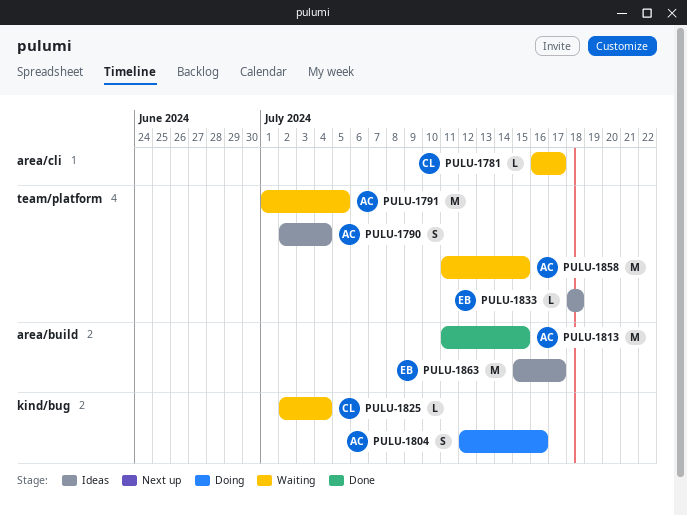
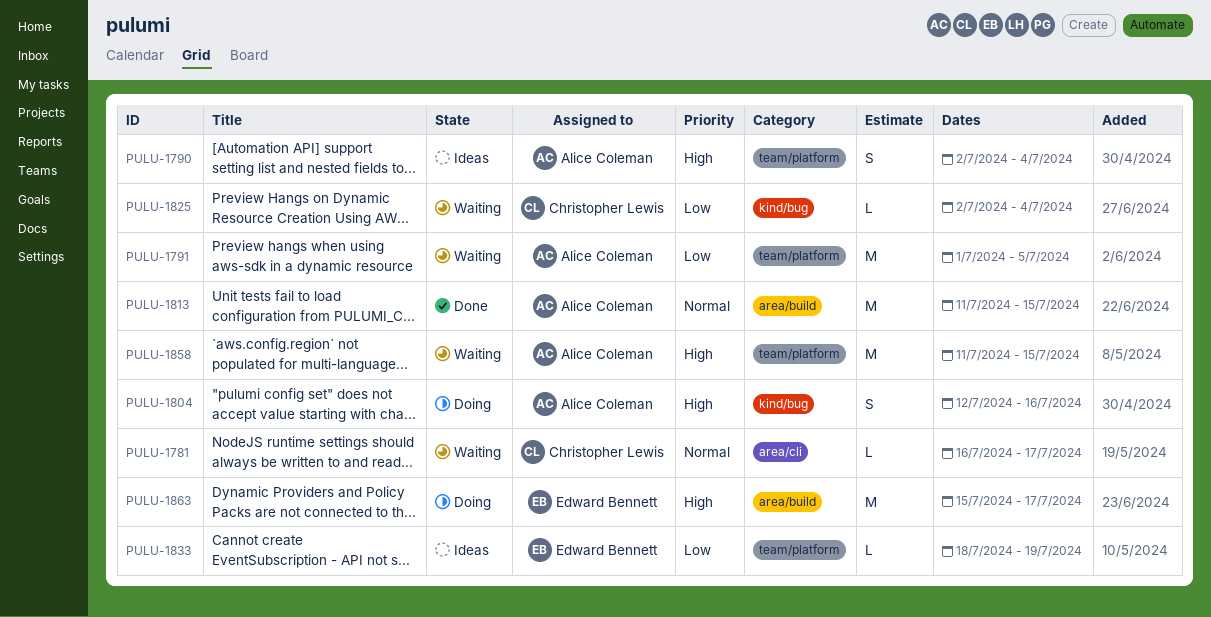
PULU-1833, due: Jul 18 -> Jul 19
PULU-1863, status: Ideas -> Doing

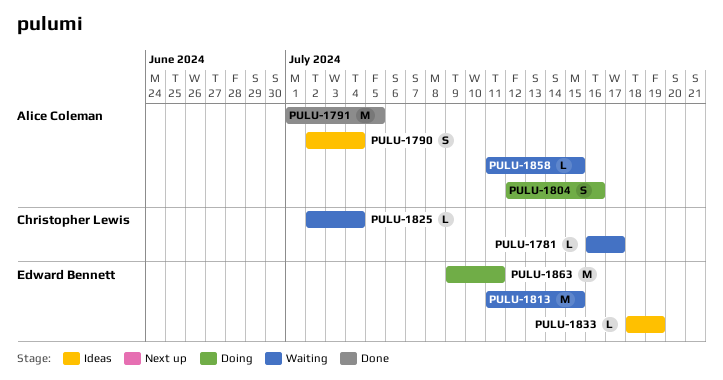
PULU-1791, status: Waiting -> Done
PULU-1813, status: Done -> Waiting
PULU-1813, owner: Alice Coleman -> Edward Bennett
PULU-1858, estimate: M -> L
PULU-1863, start: Jul 15 -> Jul 9
PULU-1863, due: Jul 17 -> Jul 11

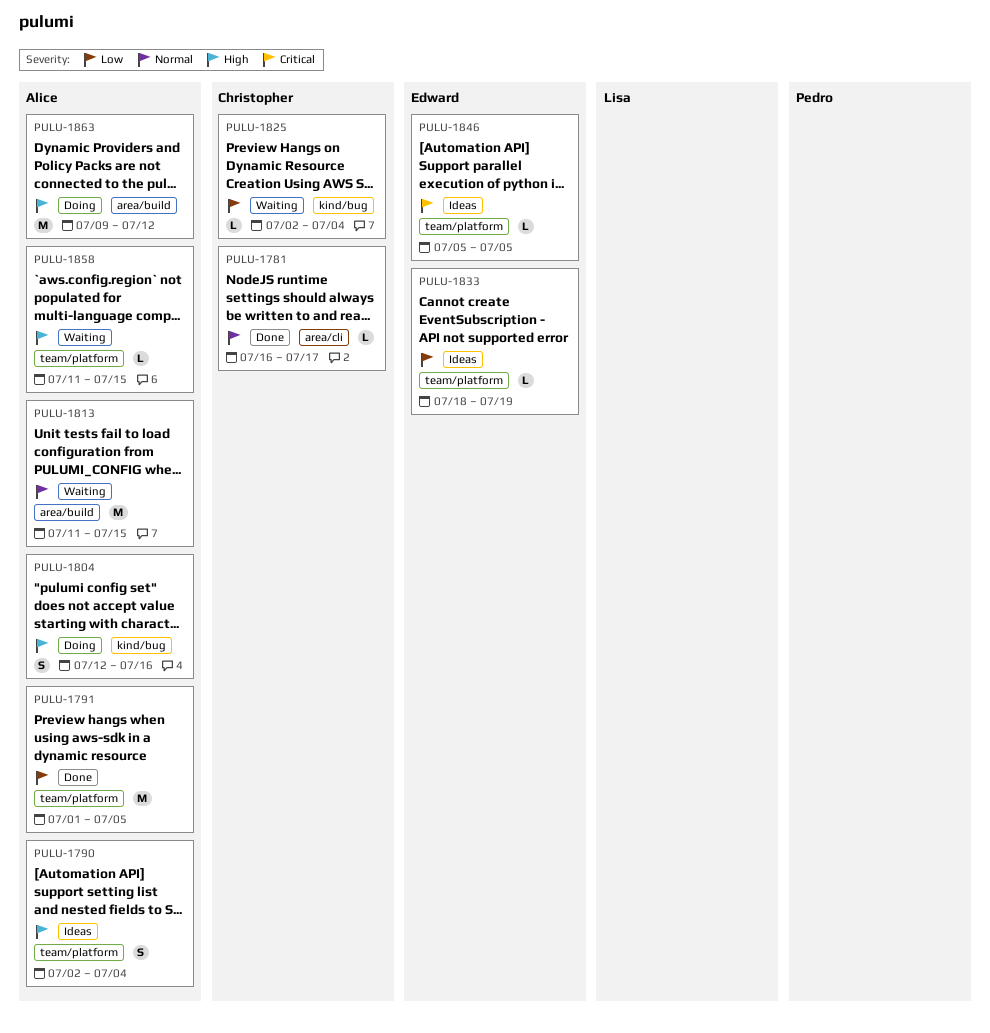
PULU-1781, status: Waiting -> Done
PULU-1813, owner: Edward Bennett -> Alice Coleman
PULU-1846: none -> present
PULU-1863, owner: Edward Bennett -> Alice Coleman
PULU-1863, due: Jul 11 -> Jul 12

